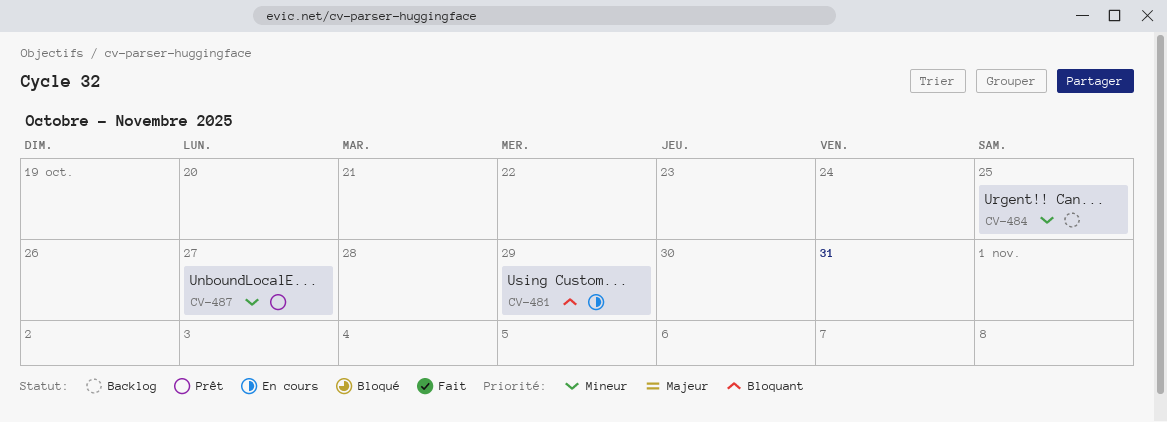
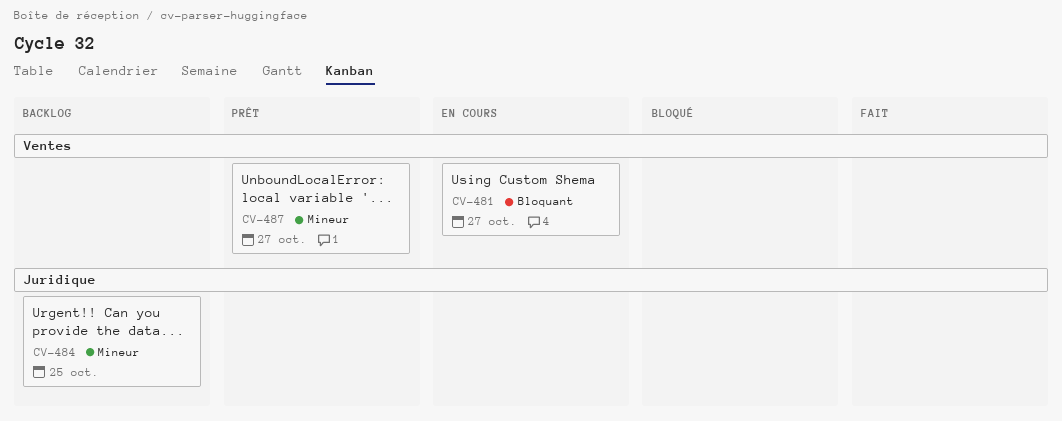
CV-481, due: Oct 29 -> Oct 27

